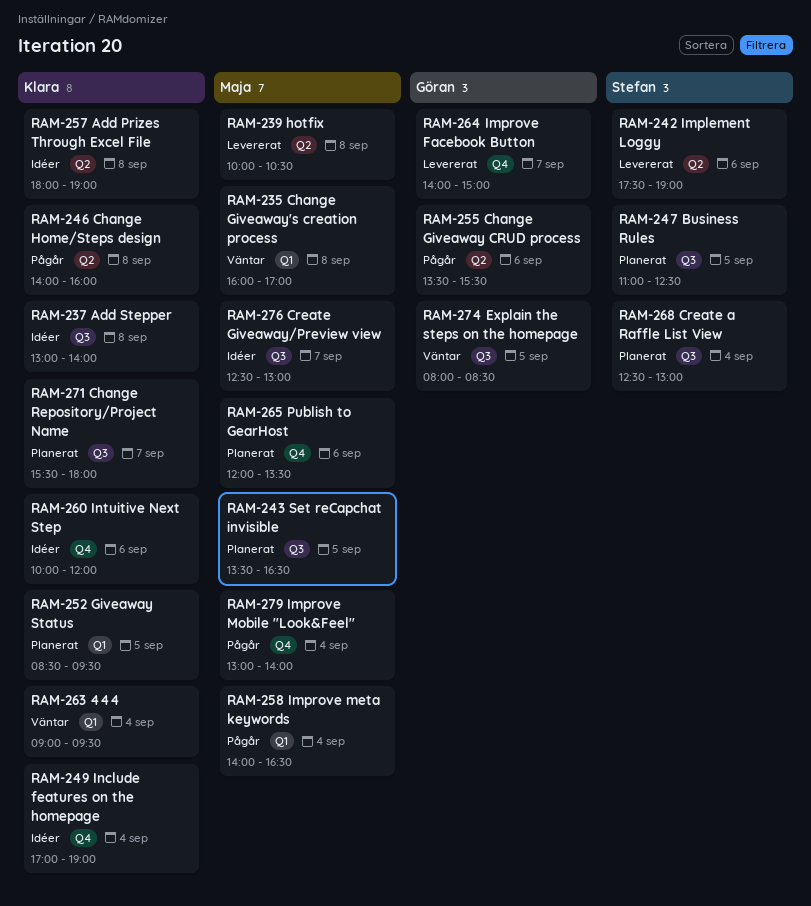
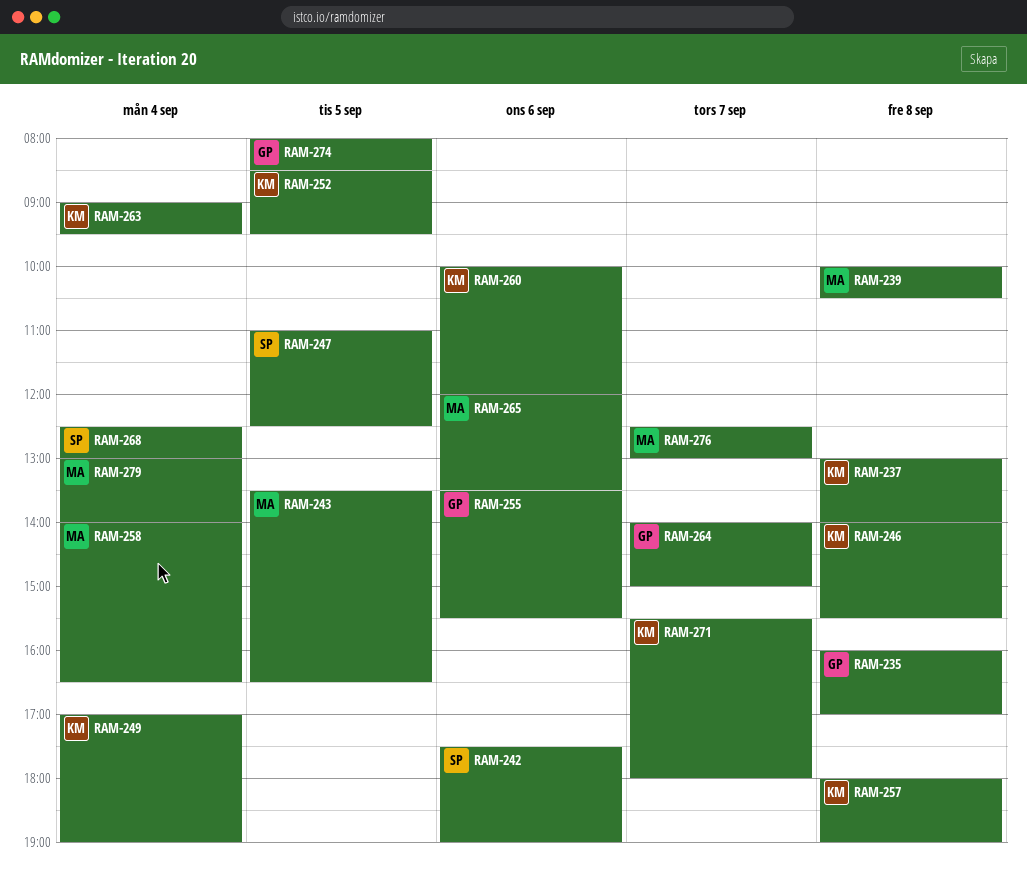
RAM-235, owner: Maja -> Göran
RAM-246, ends: 16:00 -> 15:30

